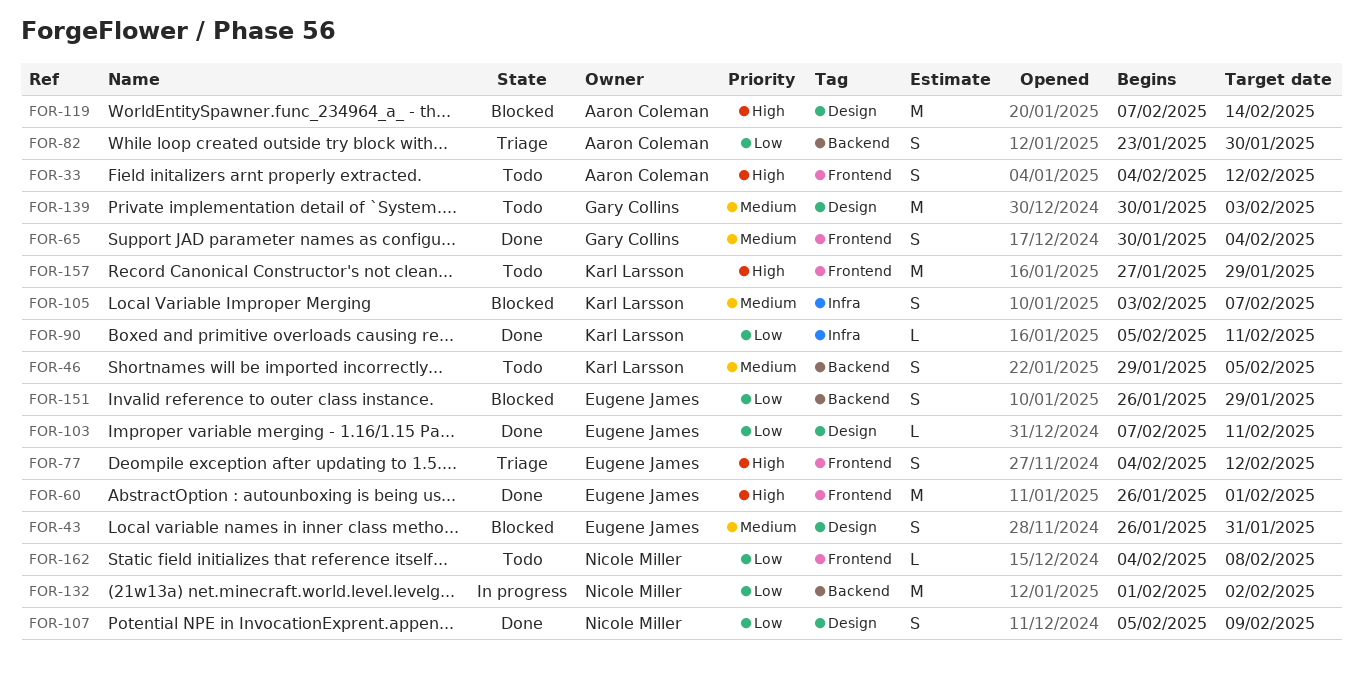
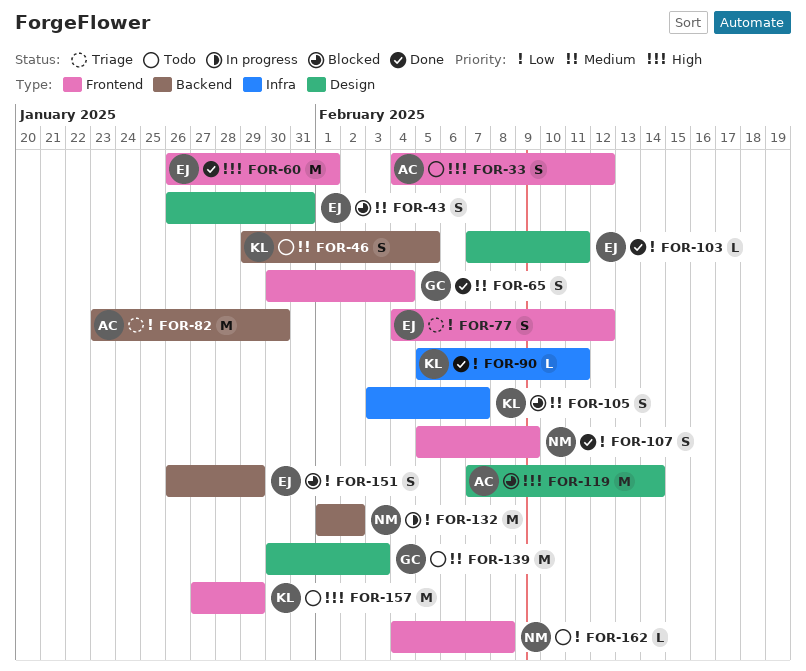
FOR-77, priority: High -> Low
FOR-82, estimate: S -> M
FOR-107, label: Design -> Frontend

